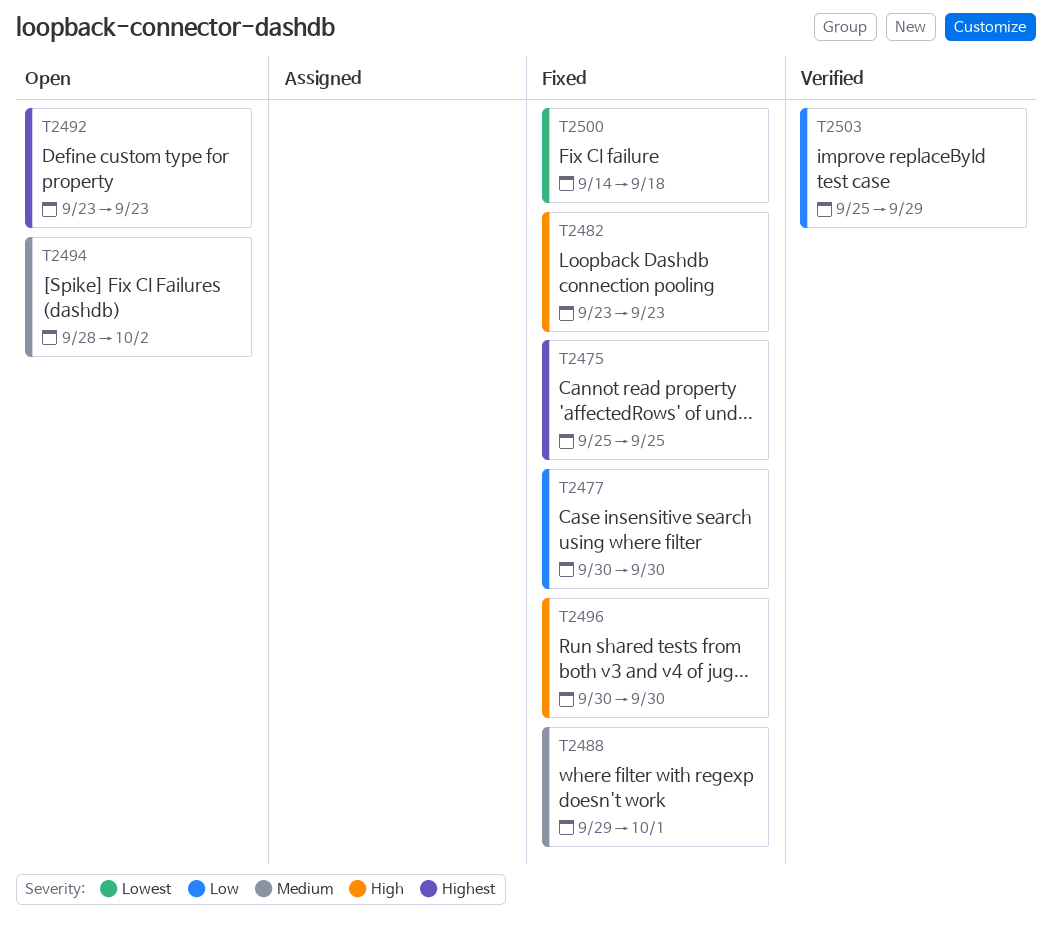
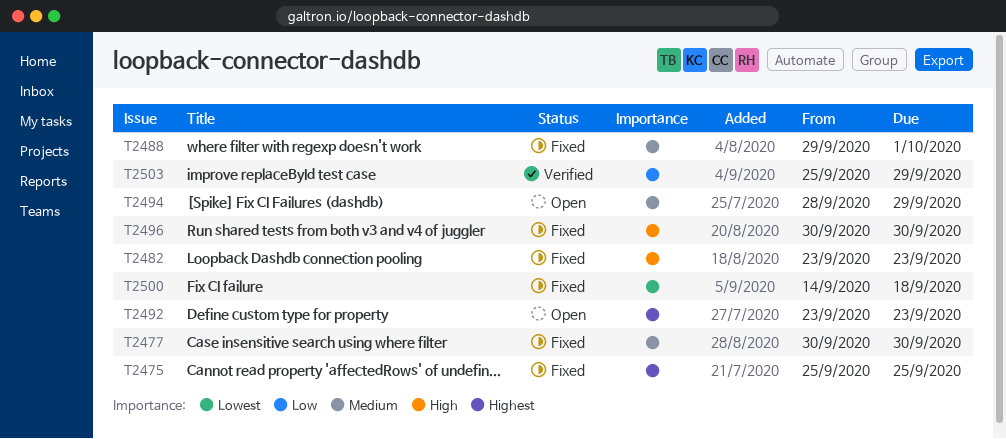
T2477, priority: Low -> Medium
T2494, due: Oct 2 -> Sep 29

